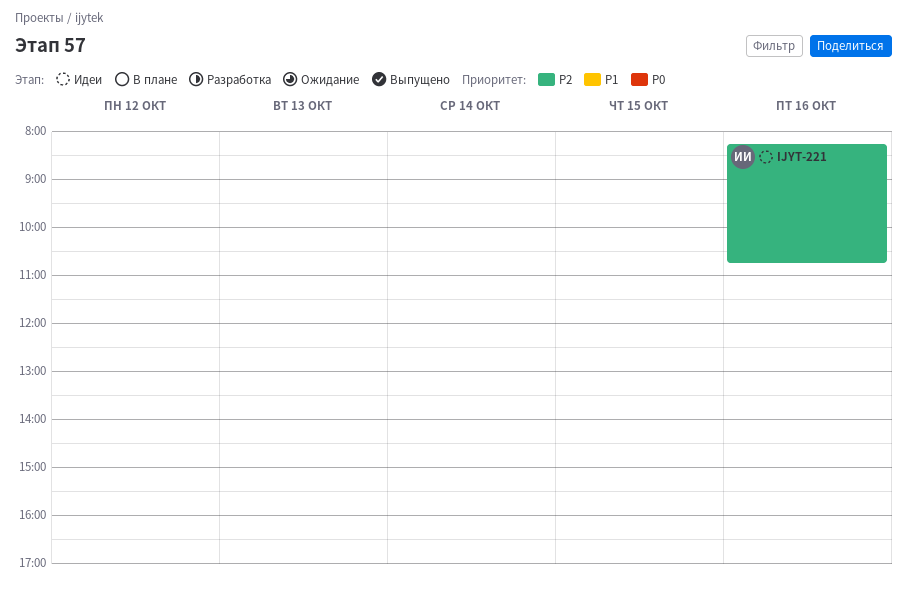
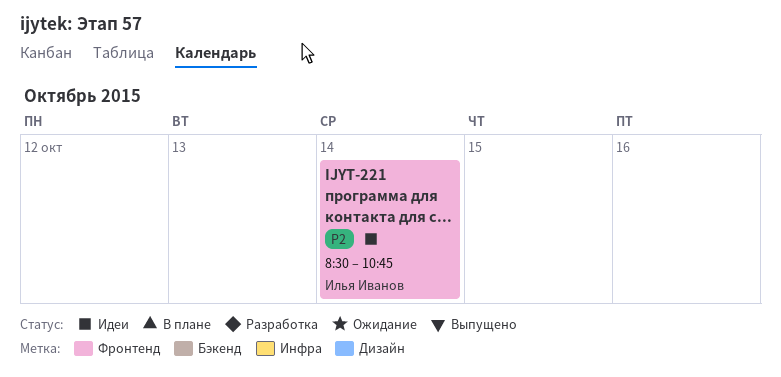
IJYT-221, day: Oct 16 -> Oct 14
IJYT-221, begins: 08:15 -> 08:30

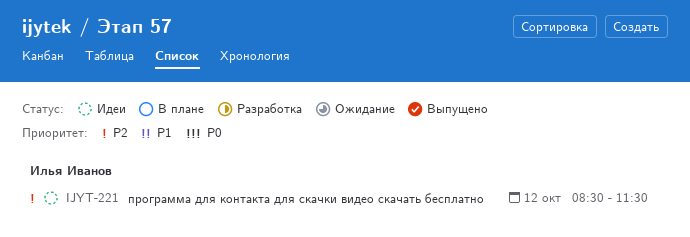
IJYT-221, day: Oct 14 -> Oct 12
IJYT-221, ends: 10:45 -> 11:30

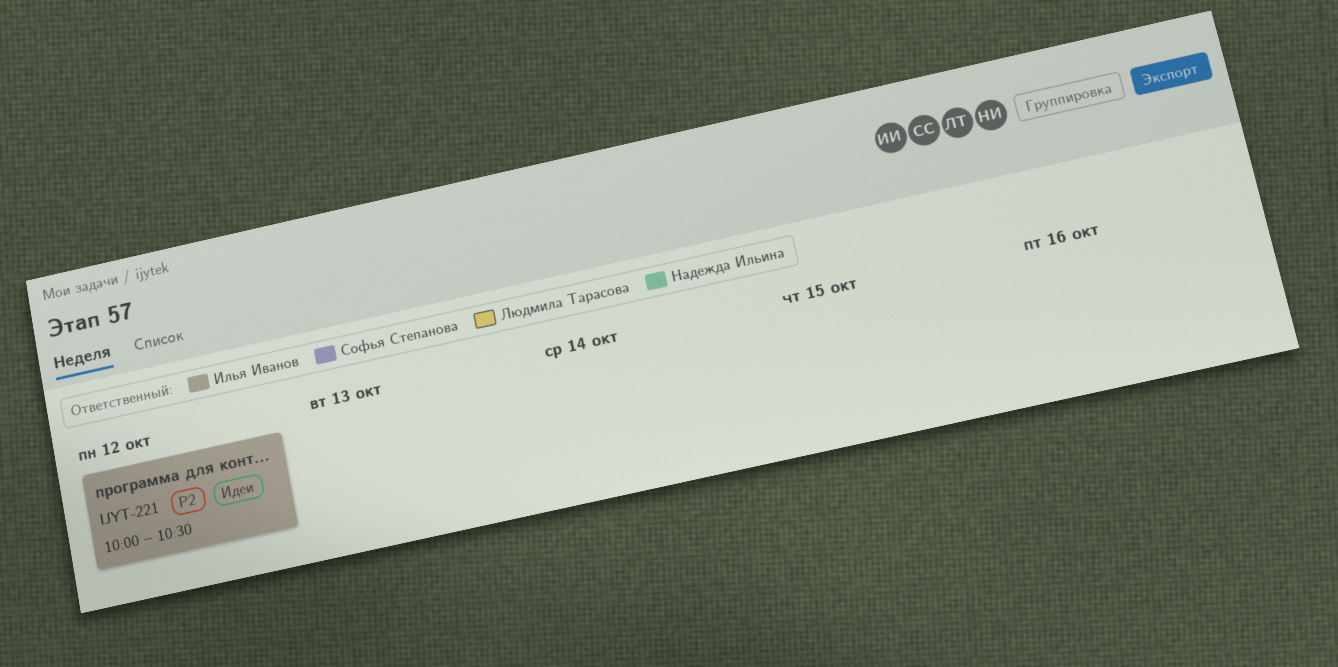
IJYT-221, begins: 08:30 -> 10:00
IJYT-221, ends: 11:30 -> 10:30

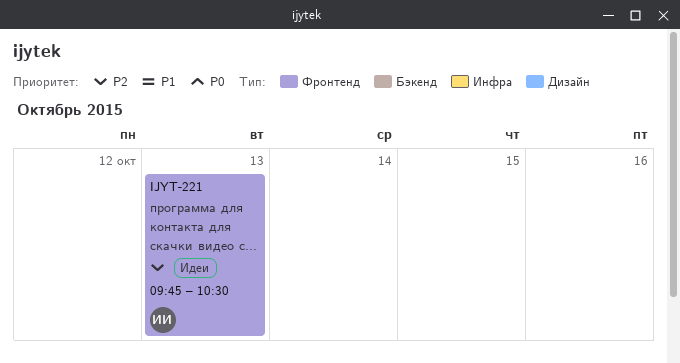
IJYT-221, day: Oct 12 -> Oct 13
IJYT-221, begins: 10:00 -> 09:45

